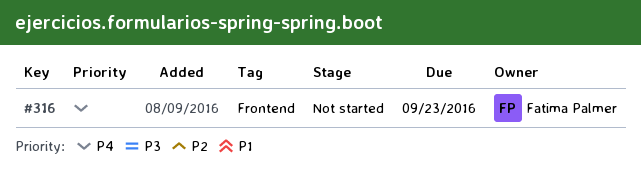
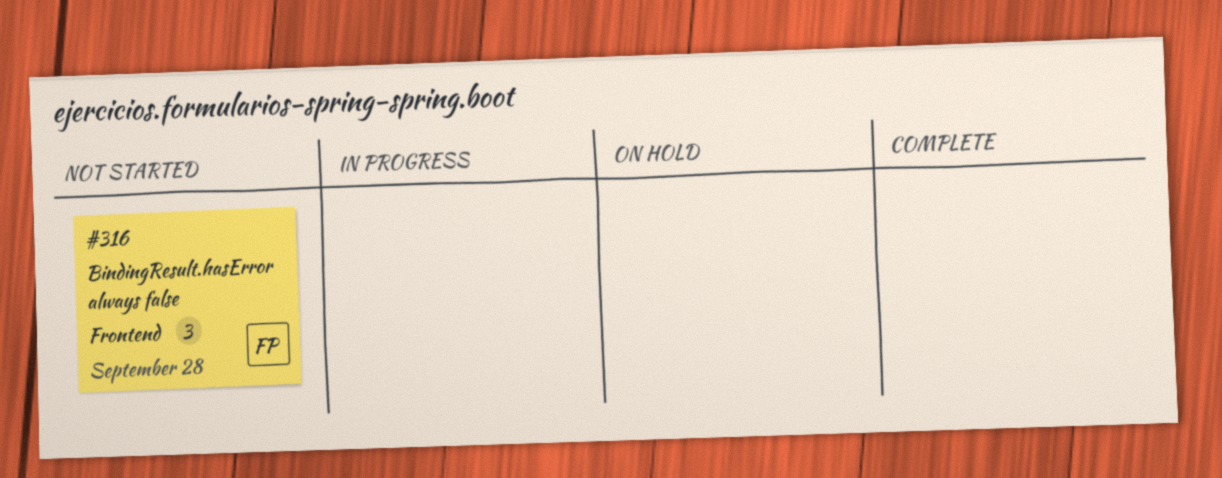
#316, due: Sep 23 -> Sep 28

